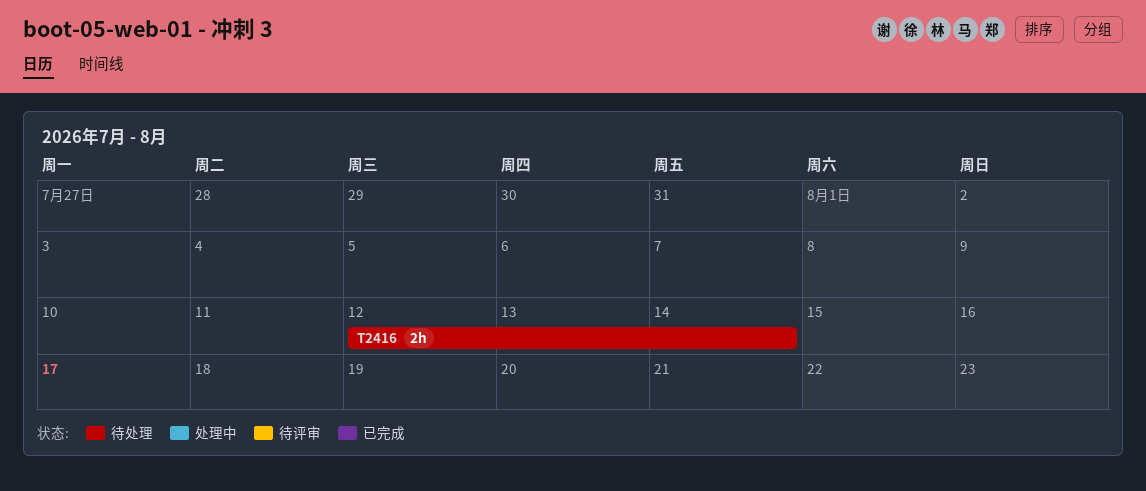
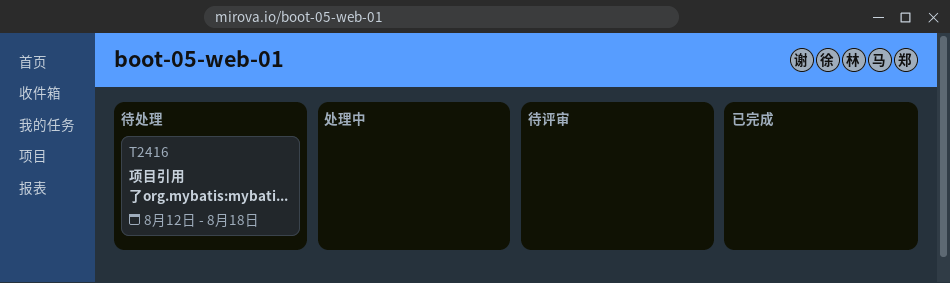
T2416, due: Aug 14 -> Aug 18

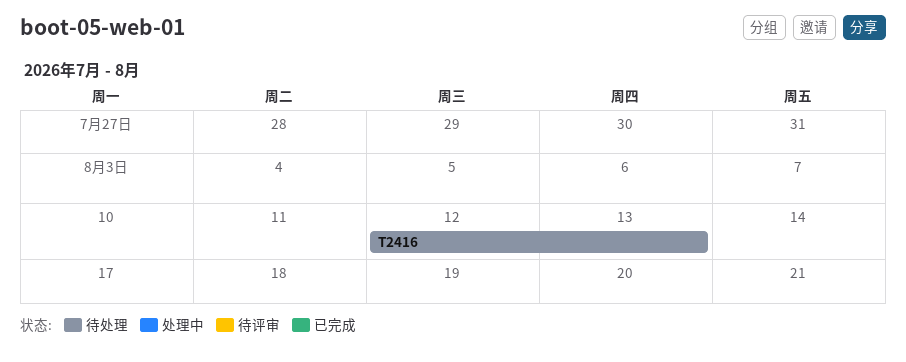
T2416, due: Aug 18 -> Aug 13

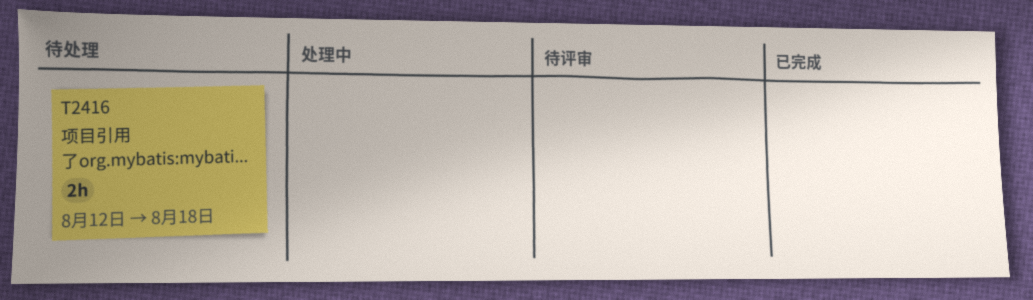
T2416, due: Aug 13 -> Aug 18

